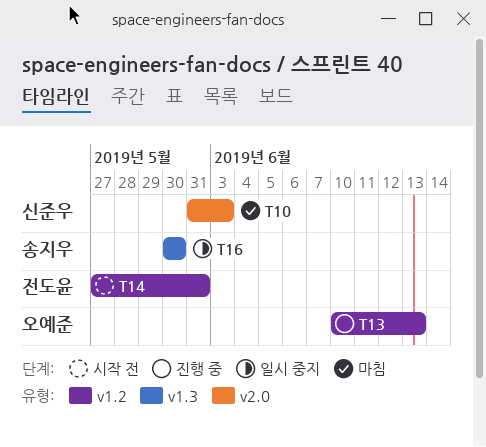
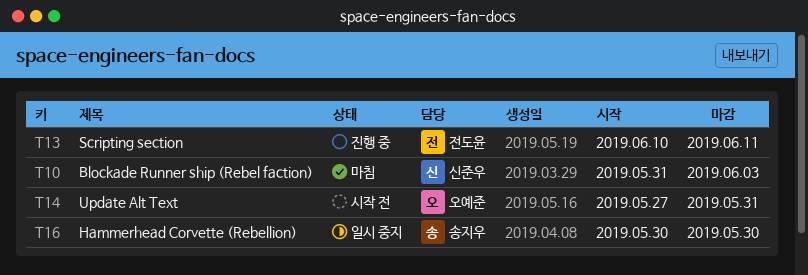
T13, owner: 오예준 -> 전도윤
T13, due: Jun 13 -> Jun 11
T14, owner: 전도윤 -> 오예준

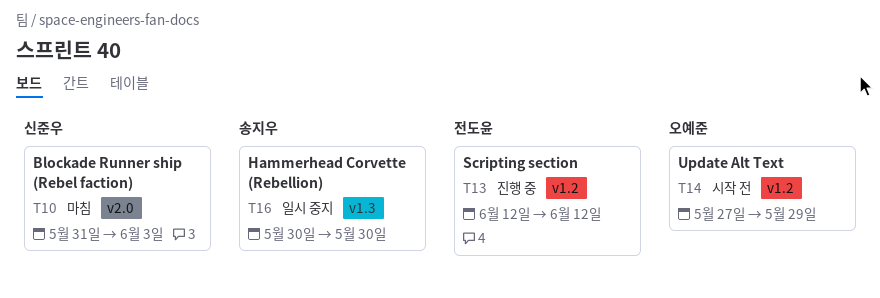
T13, start: Jun 10 -> Jun 12
T13, due: Jun 11 -> Jun 12
T14, due: May 31 -> May 29

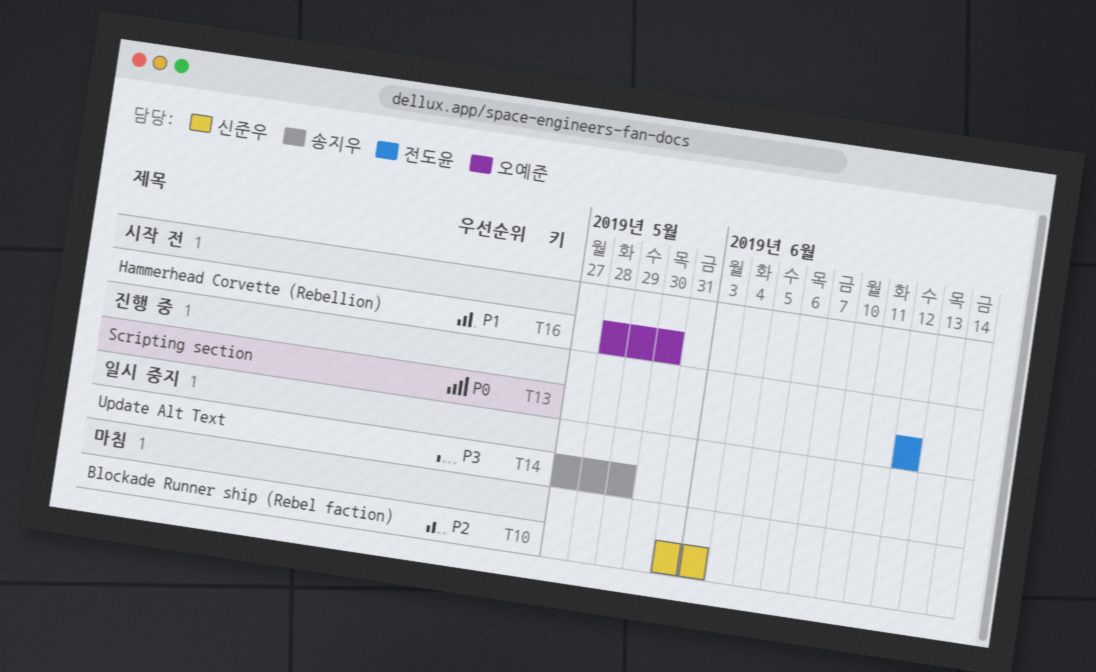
T14, status: 시작 전 -> 일시 중지
T14, owner: 오예준 -> 송지우
T16, status: 일시 중지 -> 시작 전
T16, owner: 송지우 -> 오예준
T16, start: May 30 -> May 28

